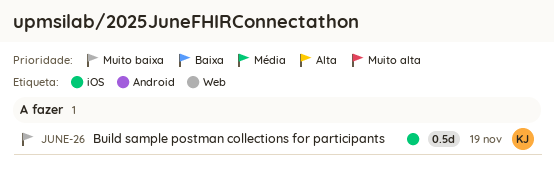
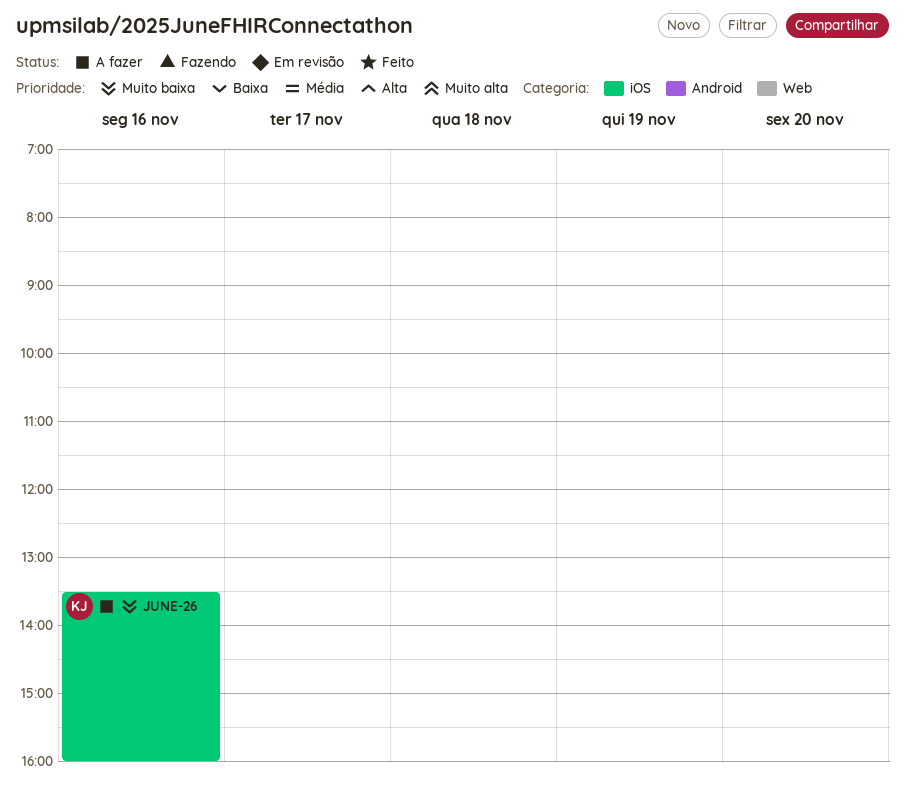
JUNE-26, day: Nov 19 -> Nov 16

